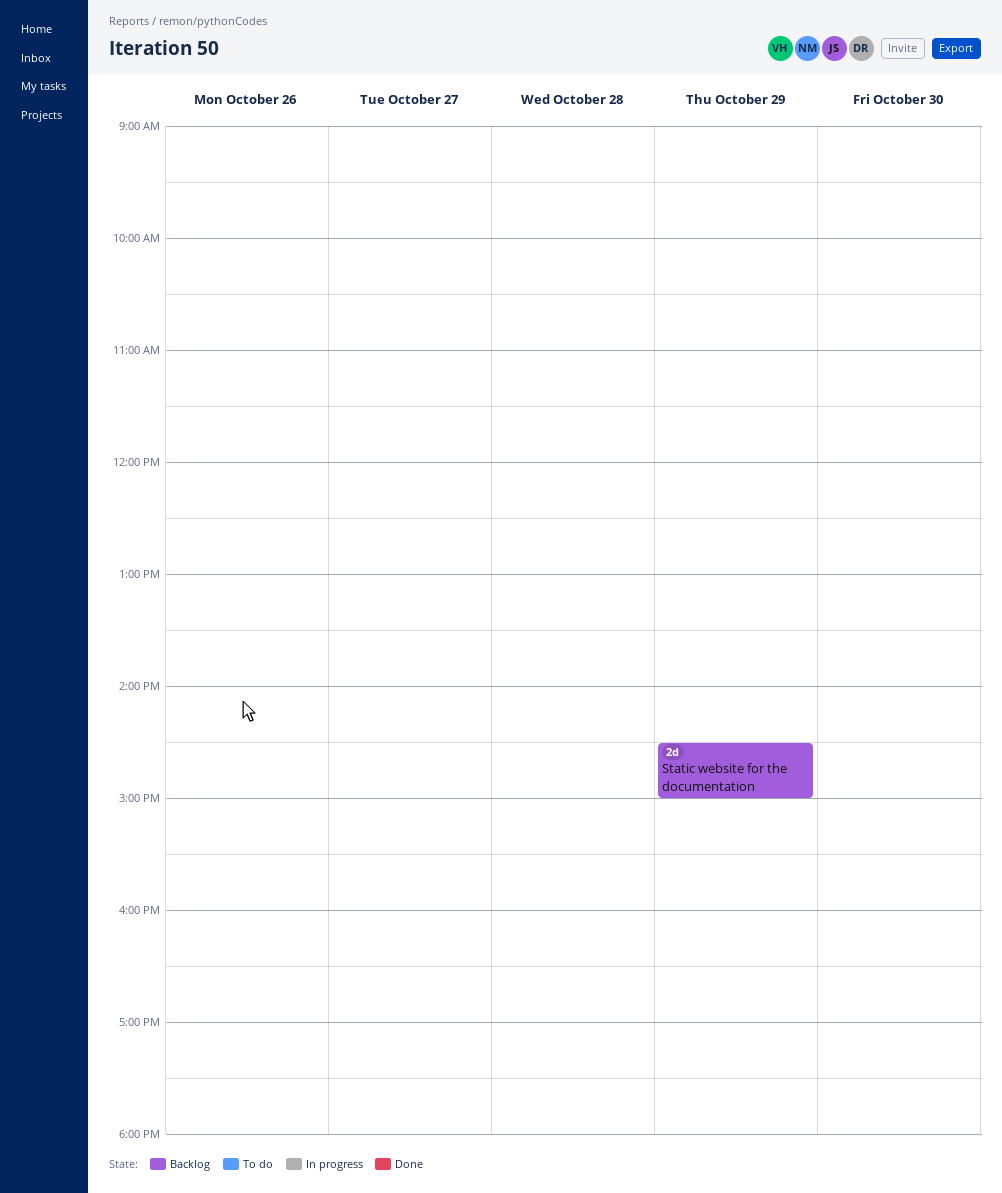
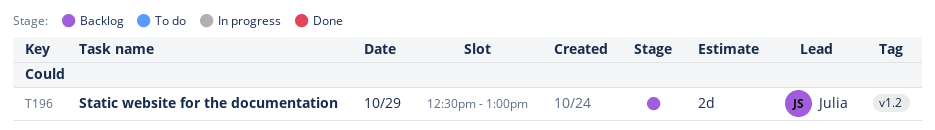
Static website for the documentation, begins: 14:30 -> 12:30
Static website for the documentation, ends: 15:00 -> 13:00

